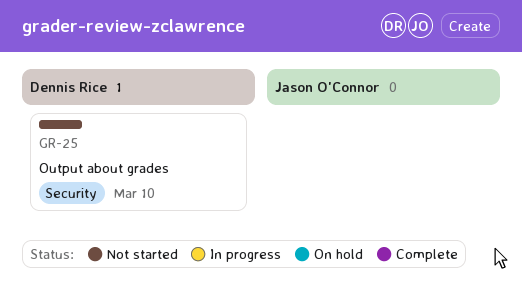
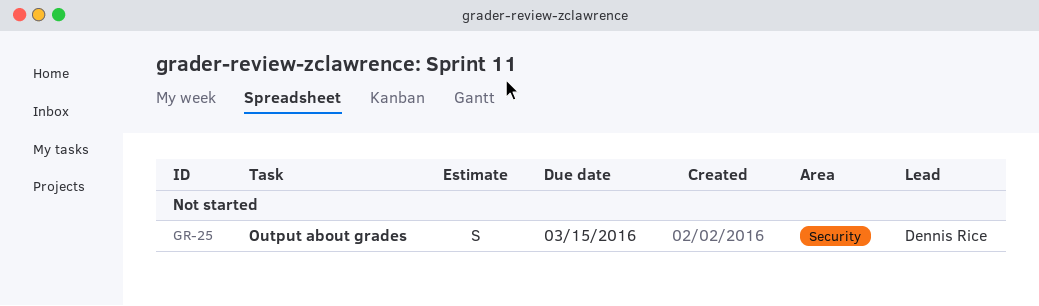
GR-25, due: Mar 10 -> Mar 15

